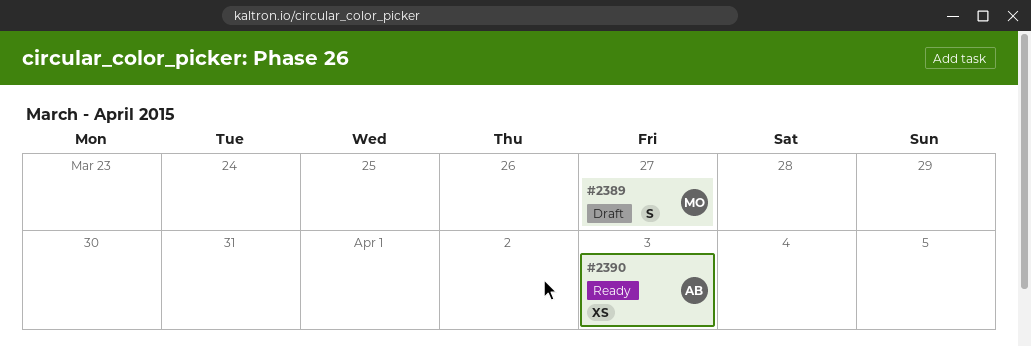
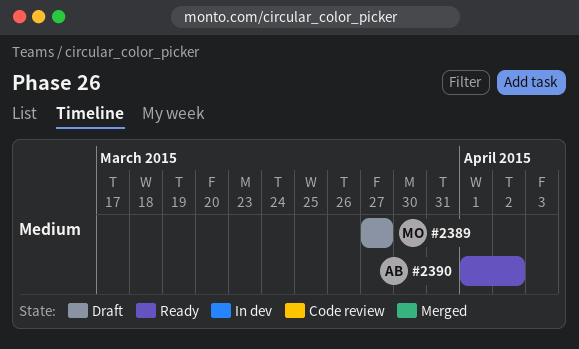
#2390, due: Apr 3 -> Apr 2

